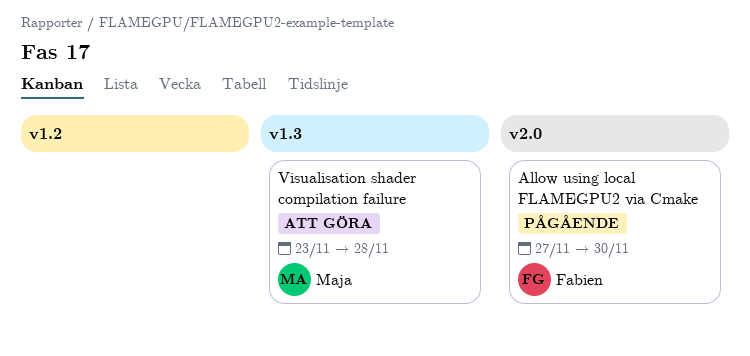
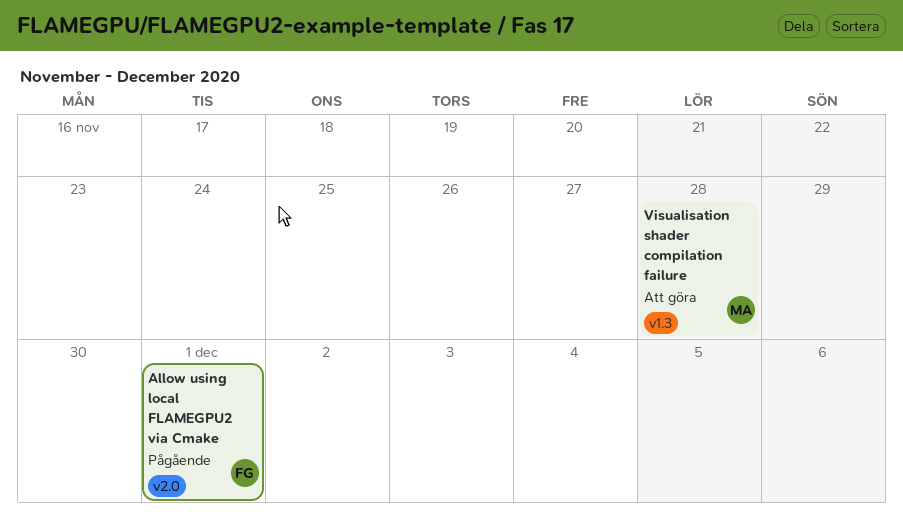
Allow using local FLAMEGPU2 via Cmake, due: Nov 30 -> Dec 1

